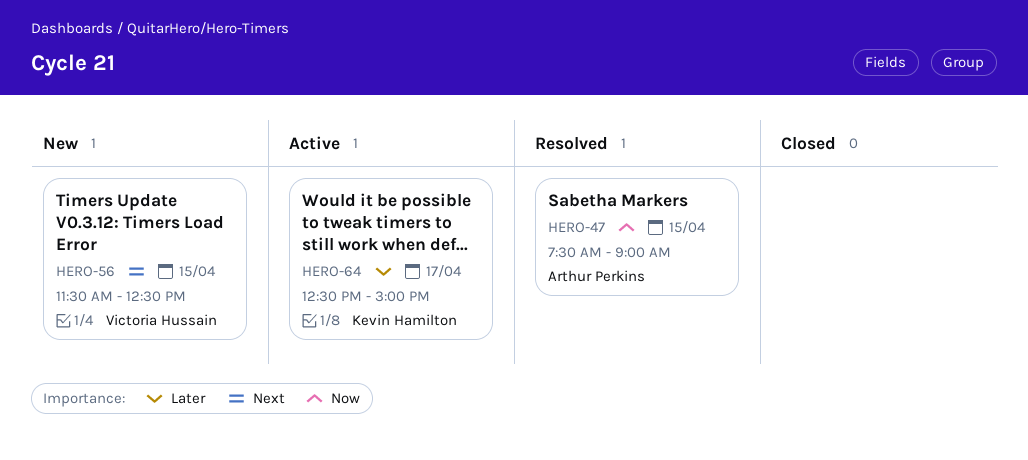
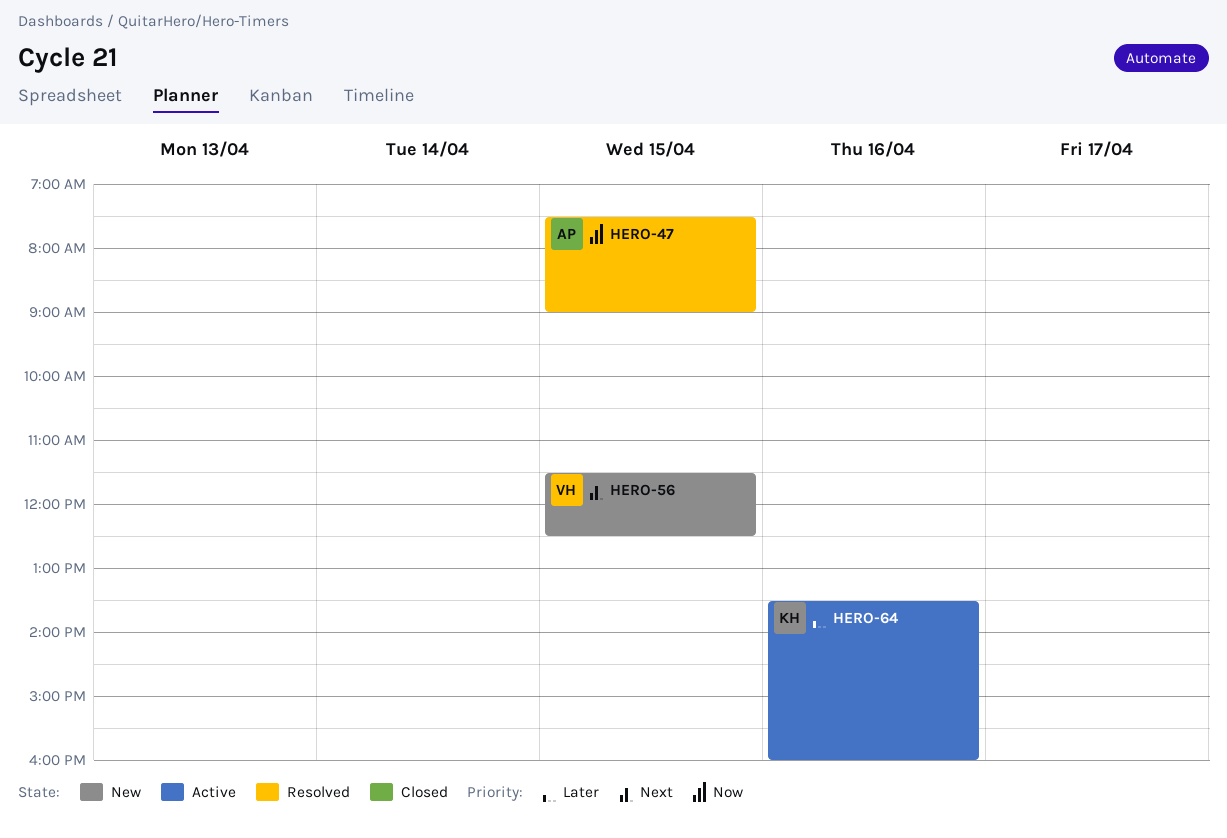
HERO-64, day: Apr 17 -> Apr 16
HERO-64, begins: 12:30 -> 13:30
HERO-64, ends: 15:00 -> 16:00

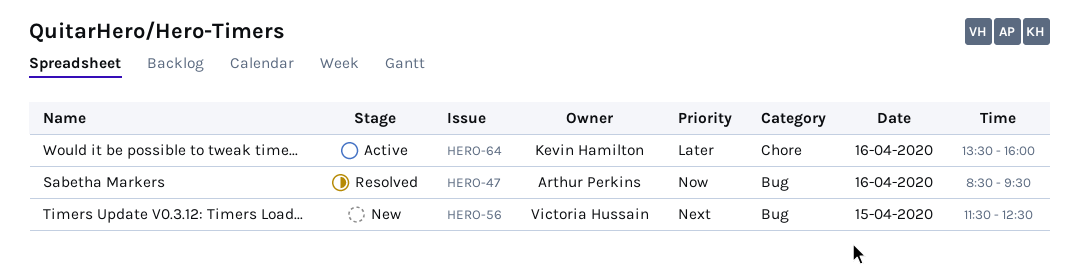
HERO-47, day: Apr 15 -> Apr 16
HERO-47, begins: 07:30 -> 08:30
HERO-47, ends: 09:00 -> 09:30

